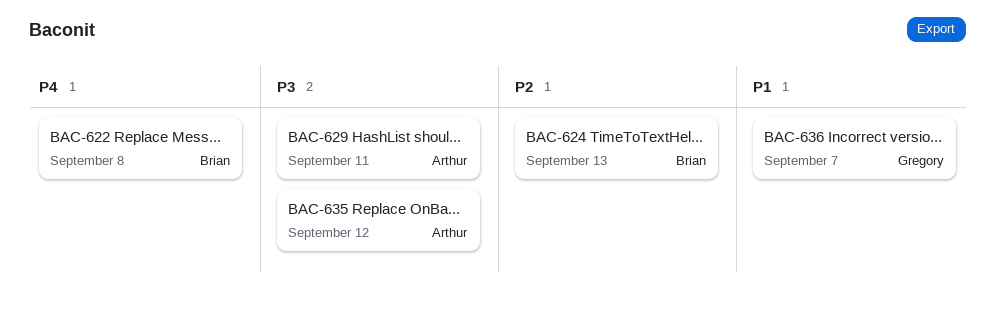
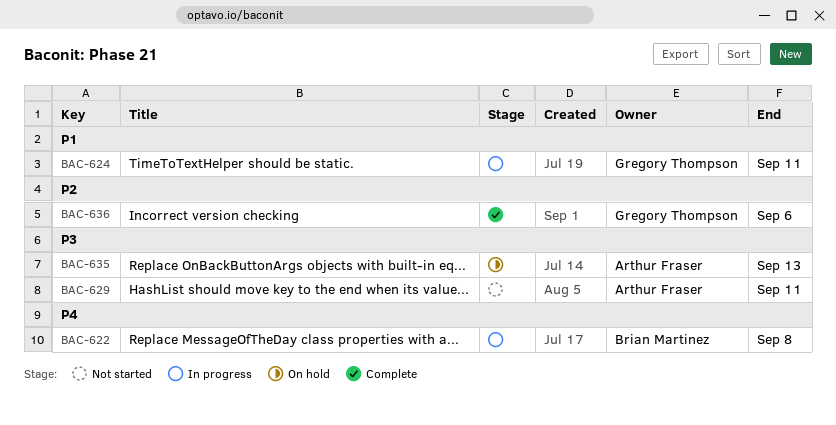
BAC-624, owner: Brian Martinez -> Gregory Thompson
BAC-624, priority: P2 -> P1
BAC-624, due: Sep 13 -> Sep 11
BAC-635, due: Sep 12 -> Sep 13
BAC-636, priority: P1 -> P2
BAC-636, due: Sep 7 -> Sep 6

